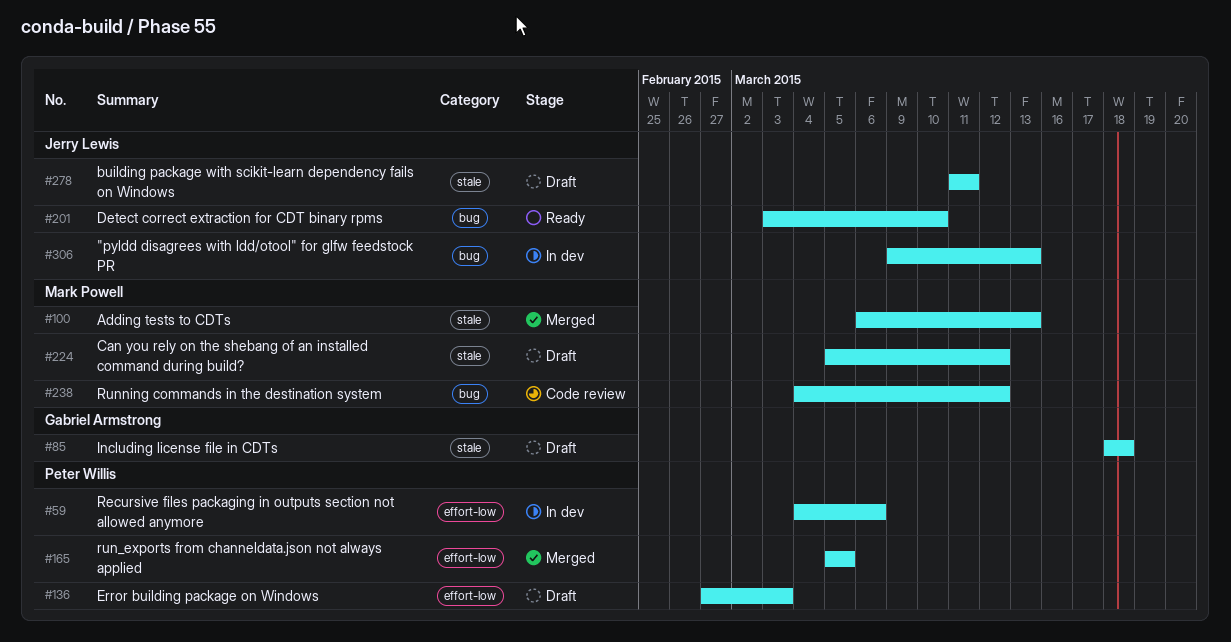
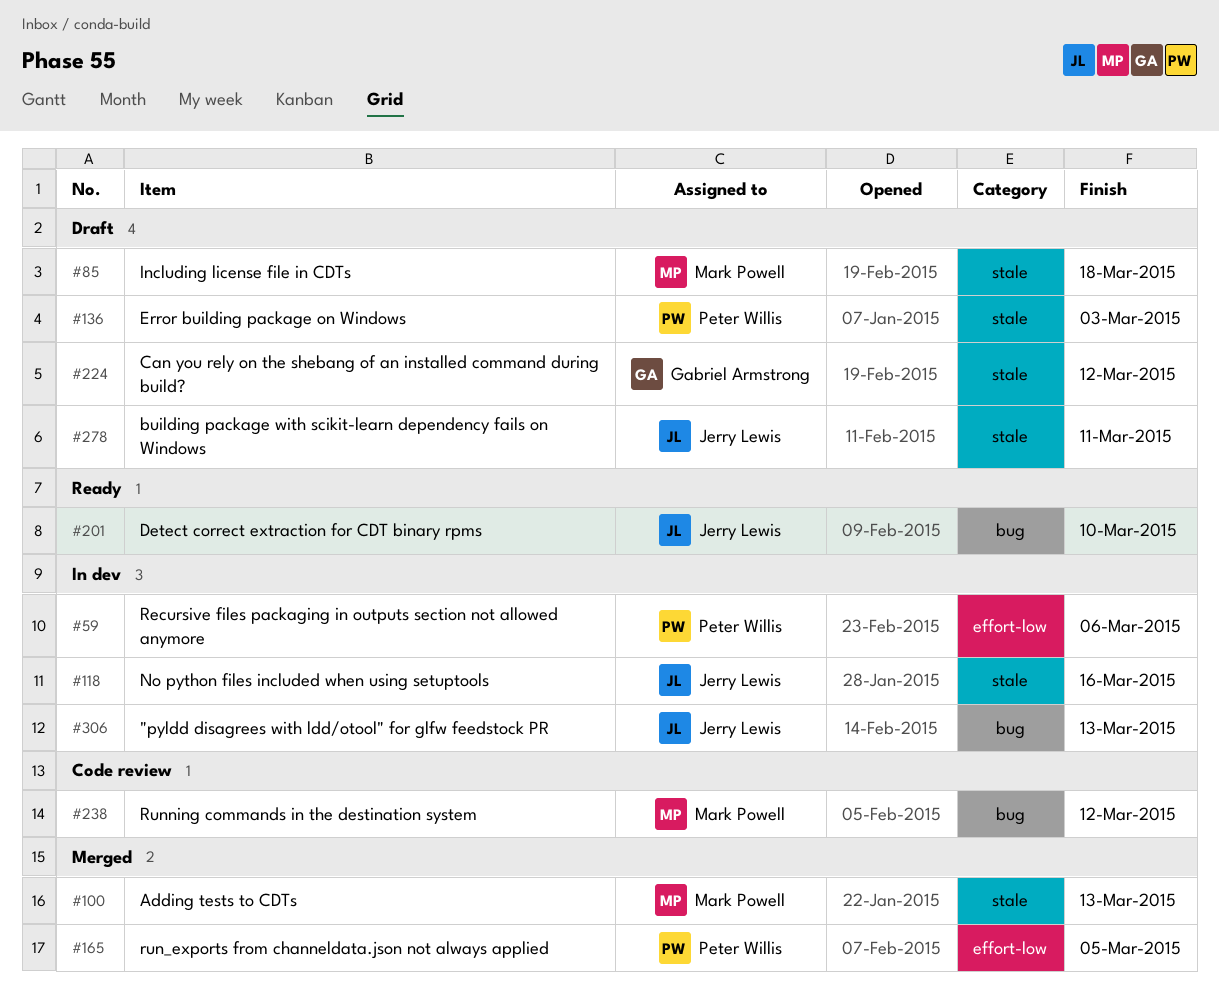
#85, owner: Gabriel Armstrong -> Mark Powell
#118: none -> present
#136, label: effort-low -> stale
#224, owner: Mark Powell -> Gabriel Armstrong

